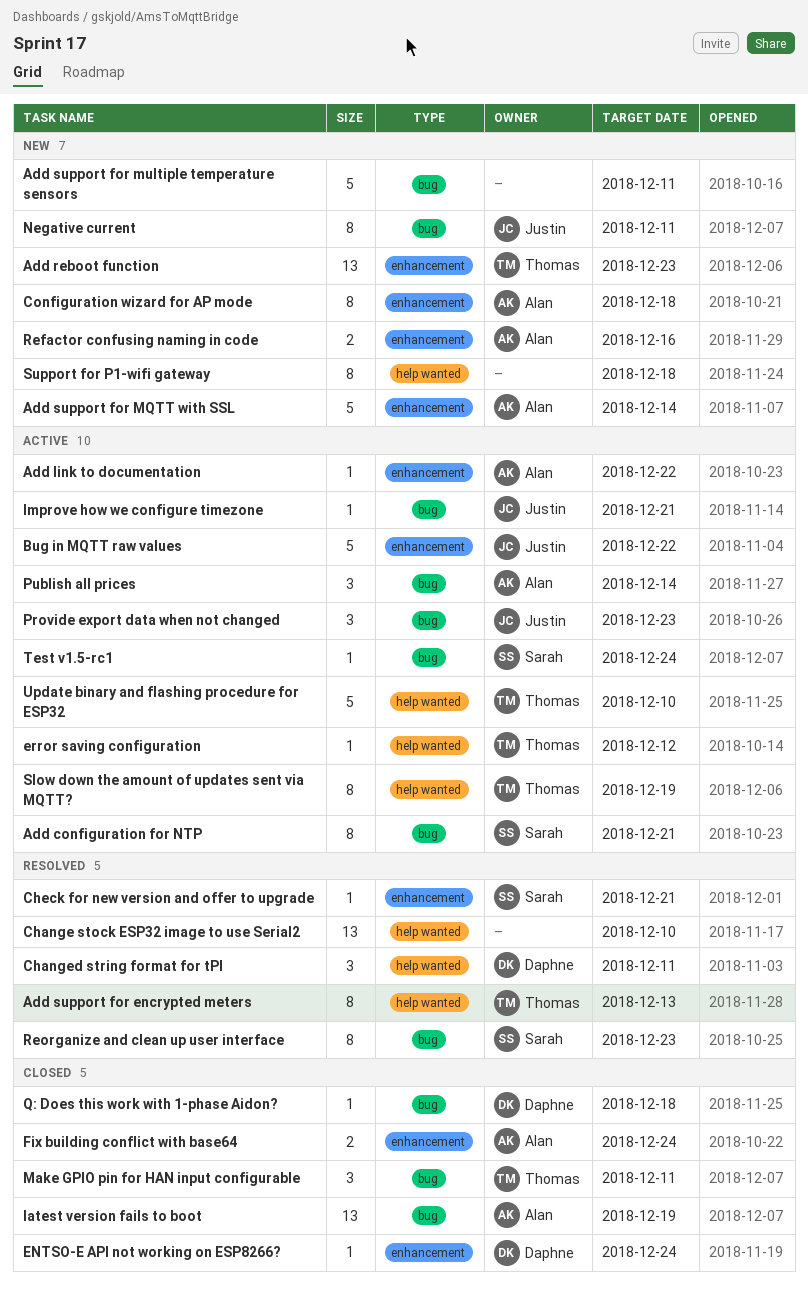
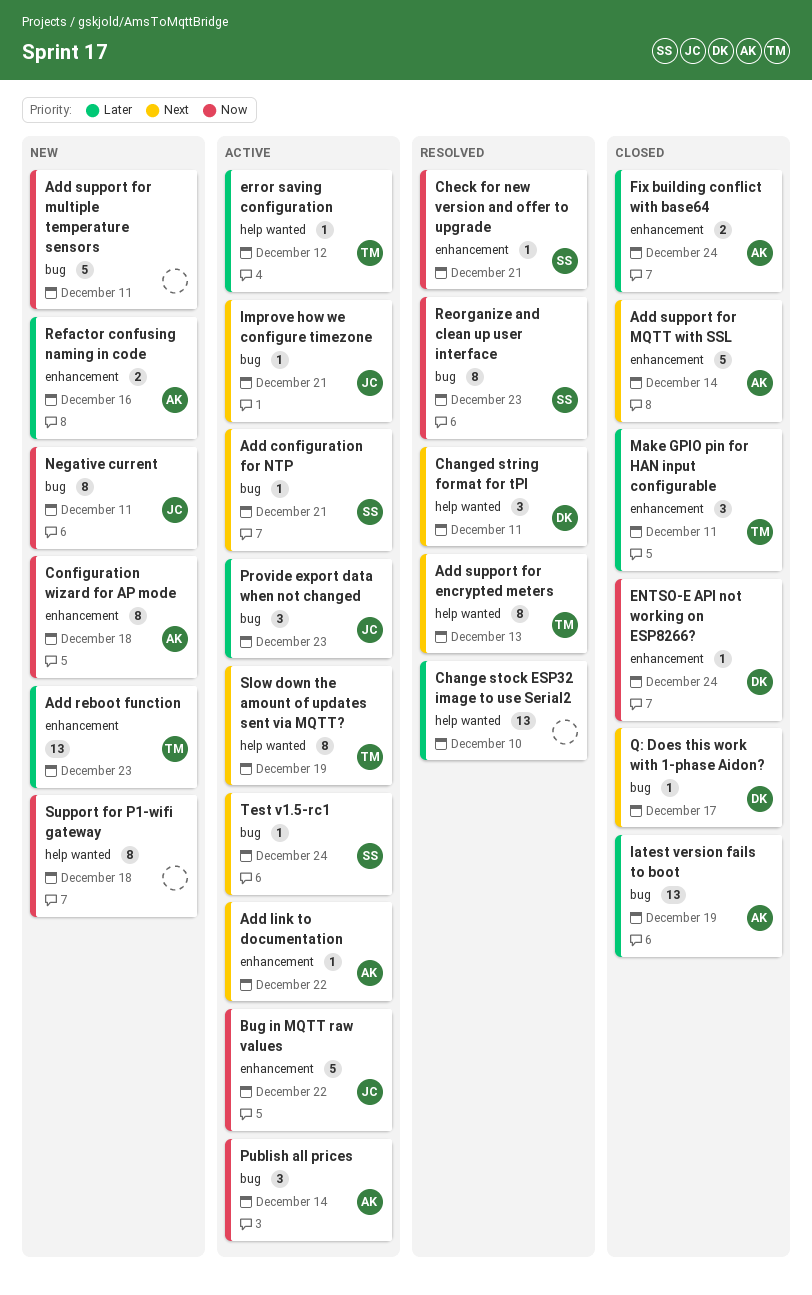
Add configuration for NTP, estimate: 8 -> 1
Add support for MQTT with SSL, status: New -> Closed
Make GPIO pin for HAN input configurable, label: bug -> enhancement
Q: Does this work with 1-phase Aidon?, due: Dec 18 -> Dec 17
Update binary and flashing procedure for ESP32: present -> none

